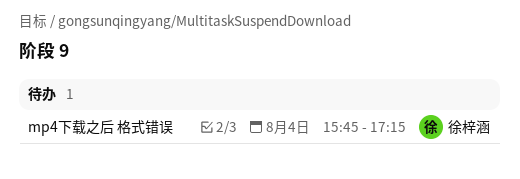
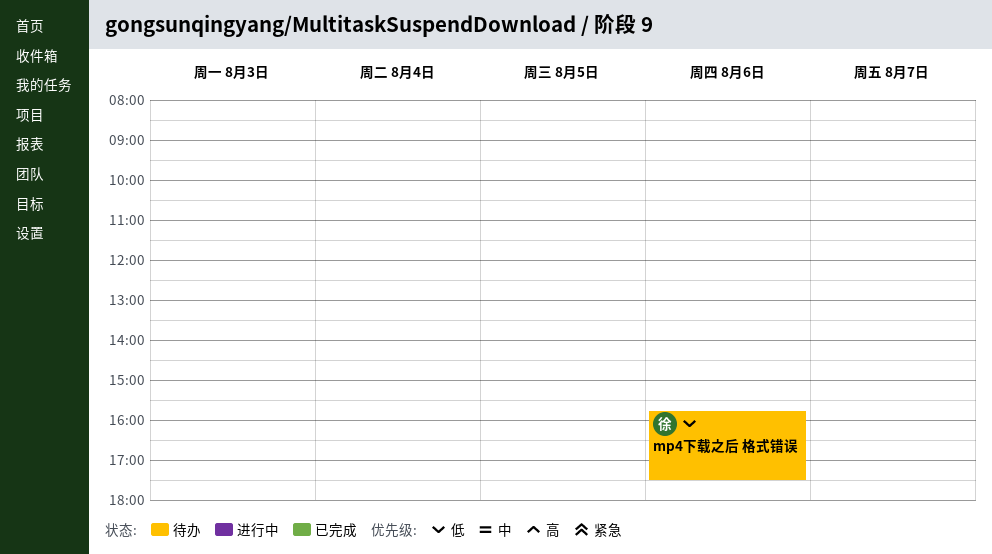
mp4下载之后 格式错误, day: Aug 4 -> Aug 6
mp4下载之后 格式错误, ends: 17:15 -> 17:30

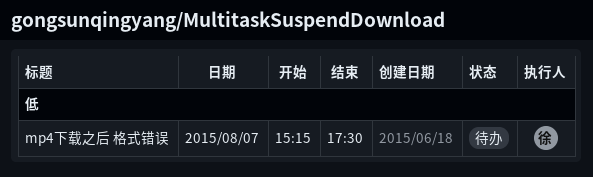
mp4下载之后 格式错误, day: Aug 6 -> Aug 7
mp4下载之后 格式错误, begins: 15:45 -> 15:15

